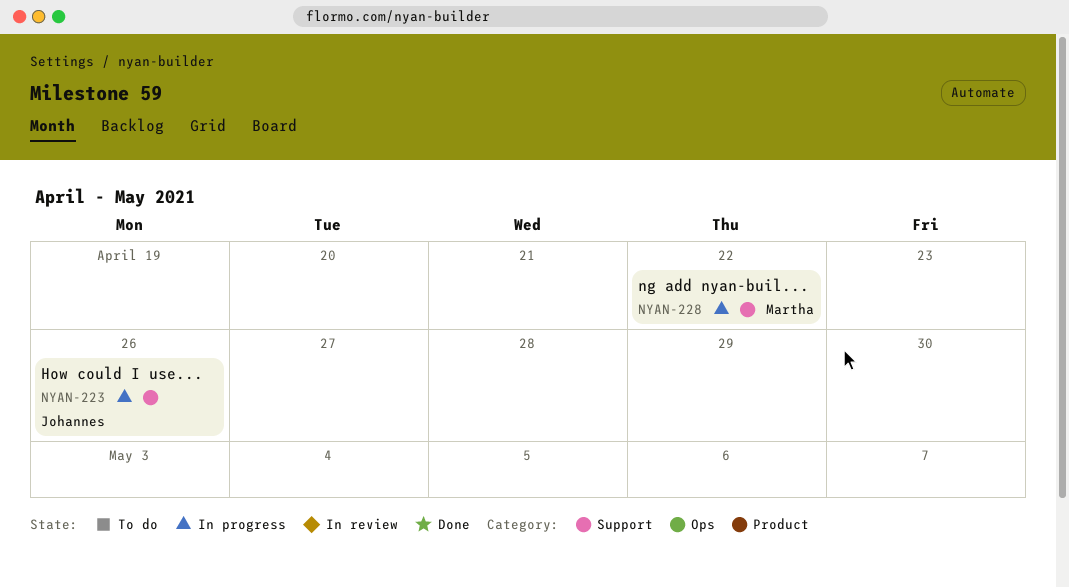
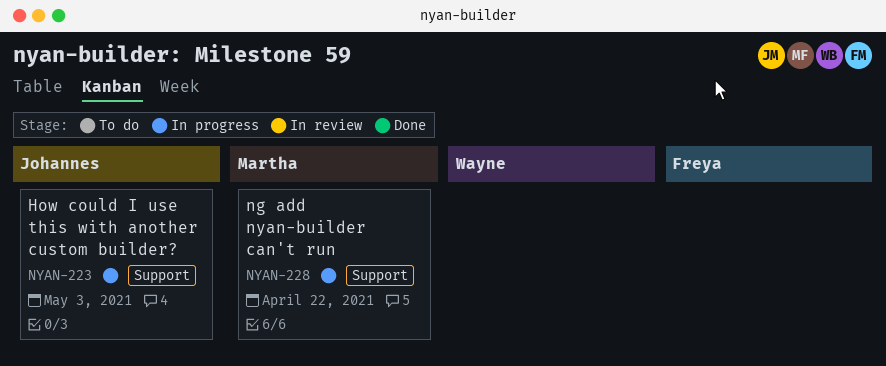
NYAN-223, due: Apr 26 -> May 3

